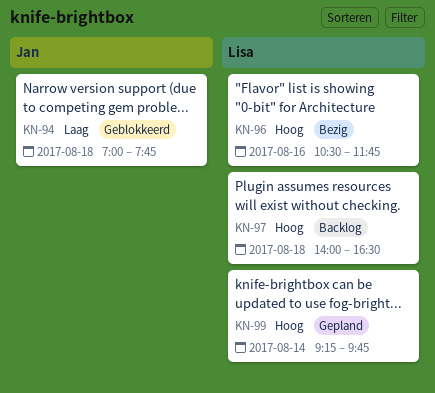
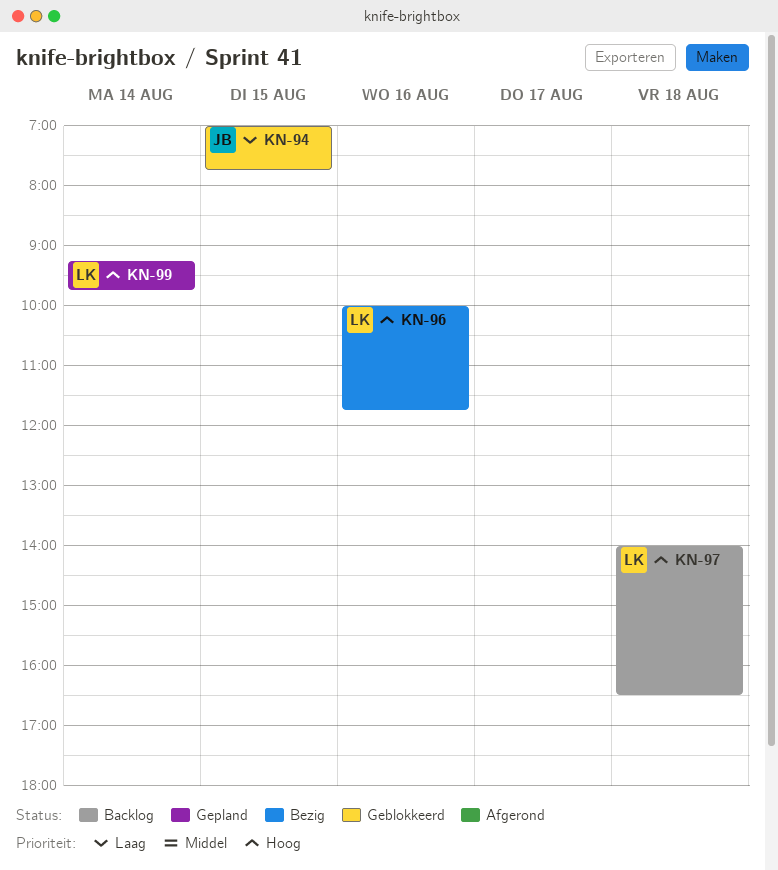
KN-94, day: Aug 18 -> Aug 15
KN-96, begins: 10:30 -> 10:00

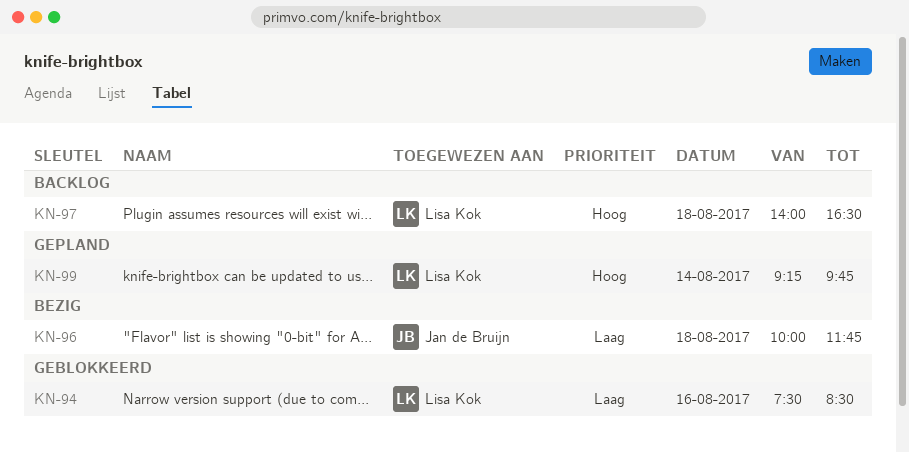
KN-94, owner: Jan de Bruijn -> Lisa Kok
KN-94, day: Aug 15 -> Aug 16
KN-94, begins: 07:00 -> 07:30
KN-94, ends: 07:45 -> 08:30
KN-96, owner: Lisa Kok -> Jan de Bruijn
KN-96, priority: Hoog -> Laag
KN-96, day: Aug 16 -> Aug 18

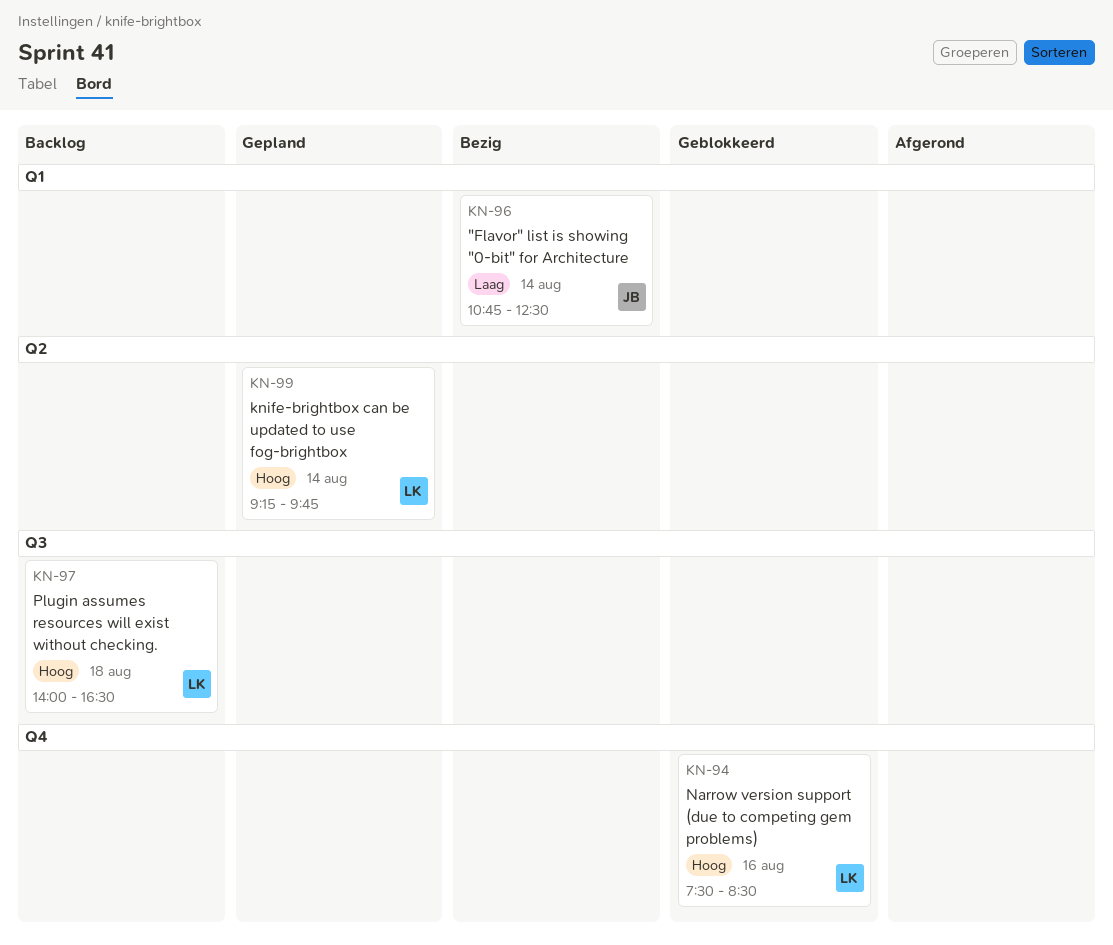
KN-94, priority: Laag -> Hoog
KN-96, day: Aug 18 -> Aug 14
KN-96, begins: 10:00 -> 10:45
KN-96, ends: 11:45 -> 12:30

